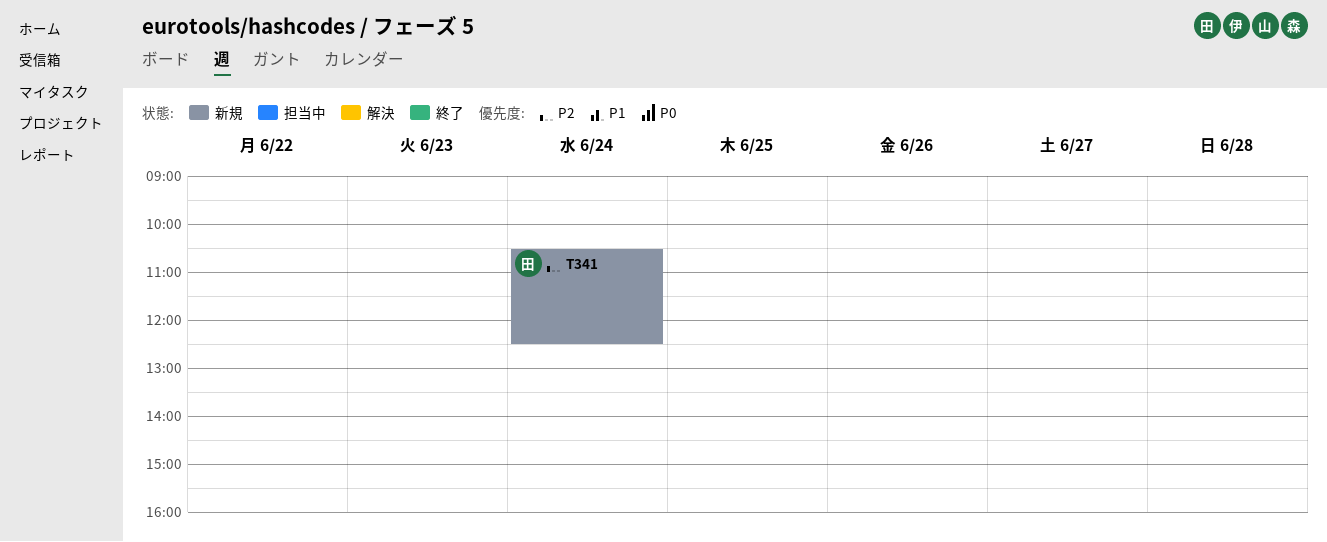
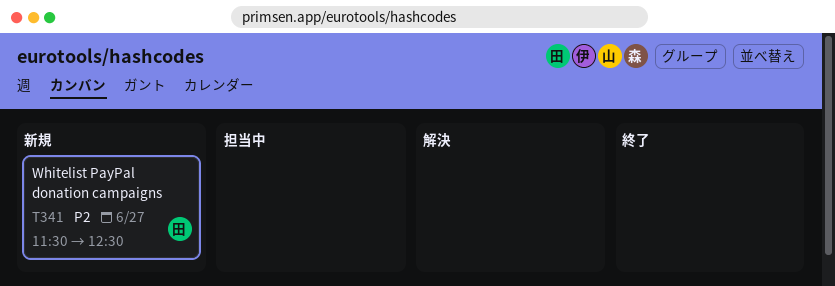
T341, day: Jun 24 -> Jun 27
T341, begins: 10:30 -> 11:30

